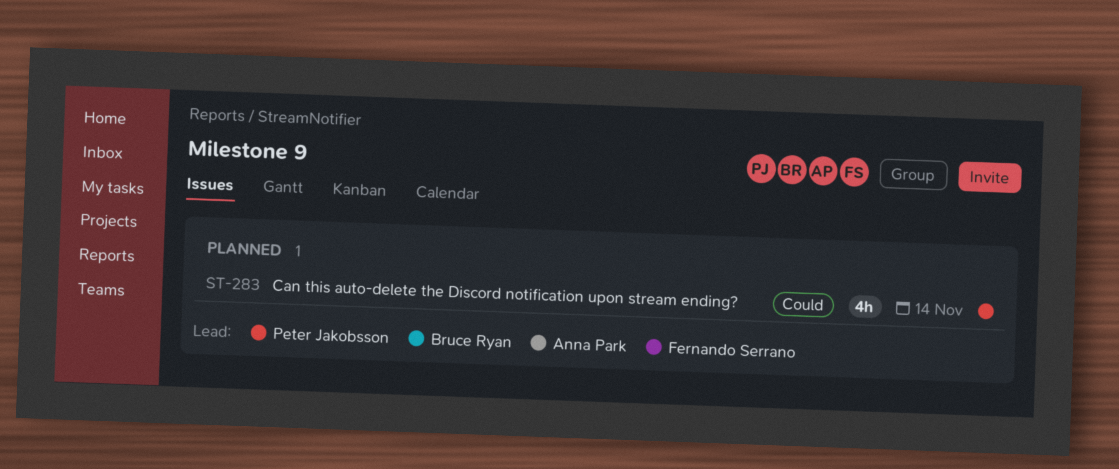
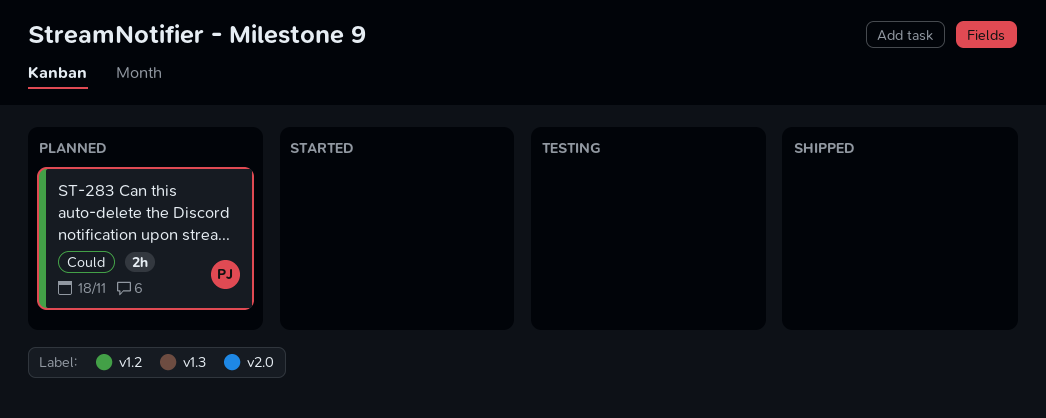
ST-283, estimate: 4h -> 2h
ST-283, due: Nov 14 -> Nov 18

